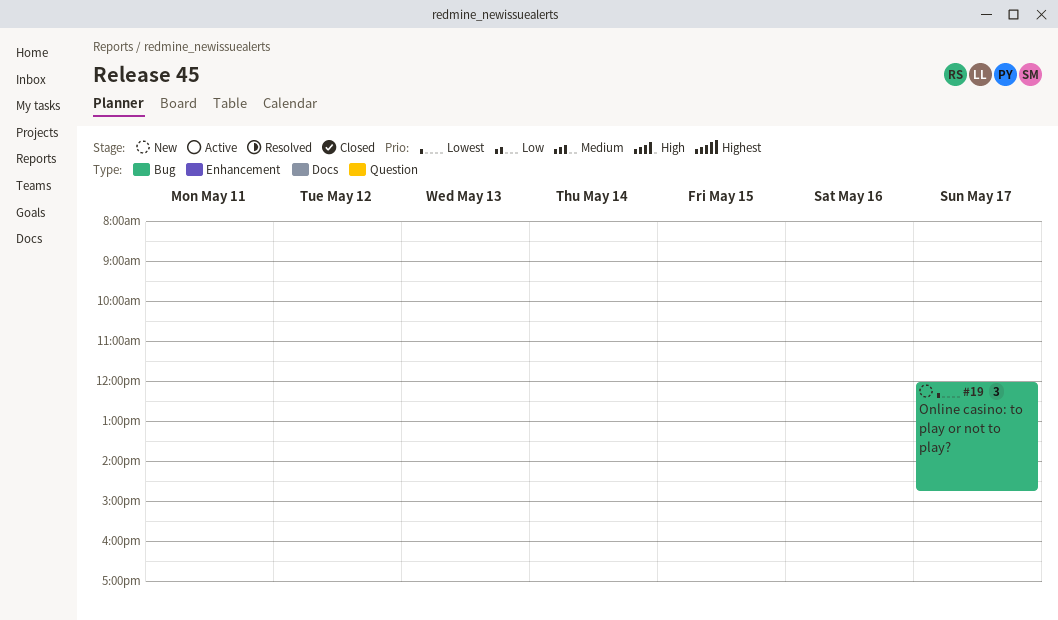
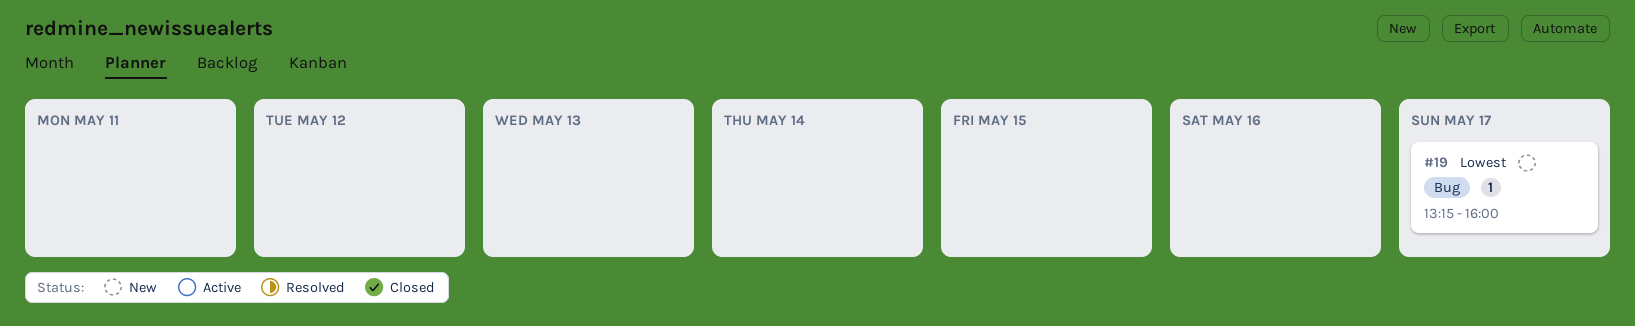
#19, estimate: 3 -> 1
#19, begins: 12:00 -> 13:15
#19, ends: 14:45 -> 16:00

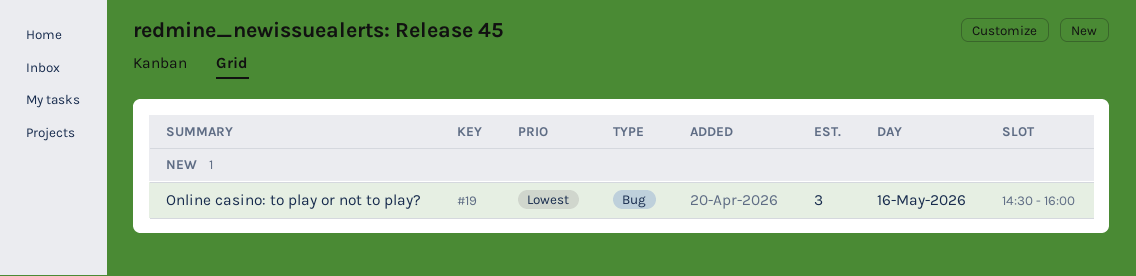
#19, estimate: 1 -> 3
#19, day: May 17 -> May 16
#19, begins: 13:15 -> 14:30

